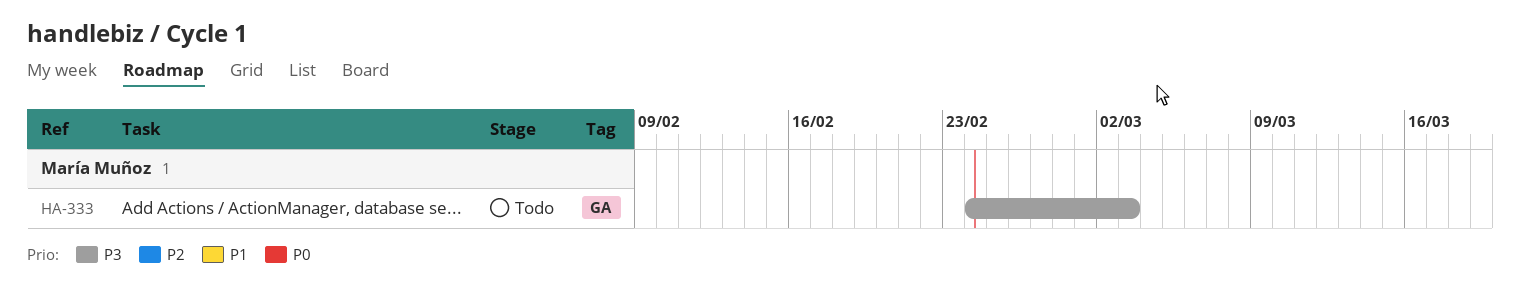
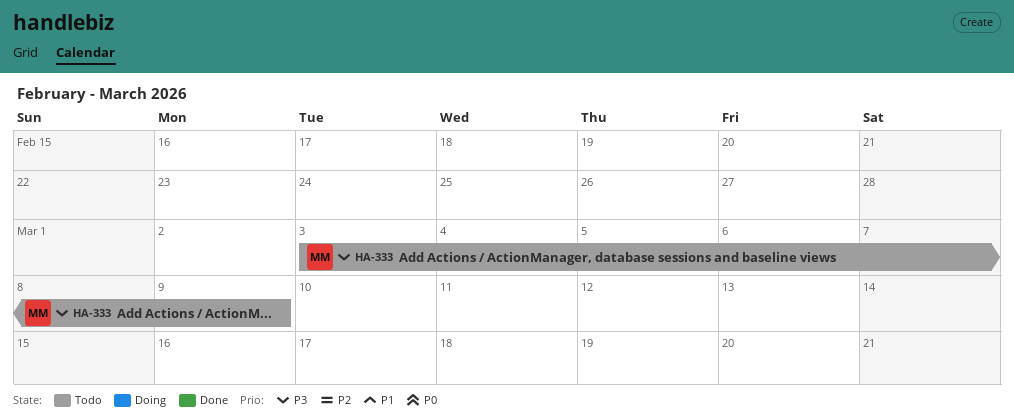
HA-333, start: Feb 24 -> Mar 3
HA-333, due: Mar 3 -> Mar 9

